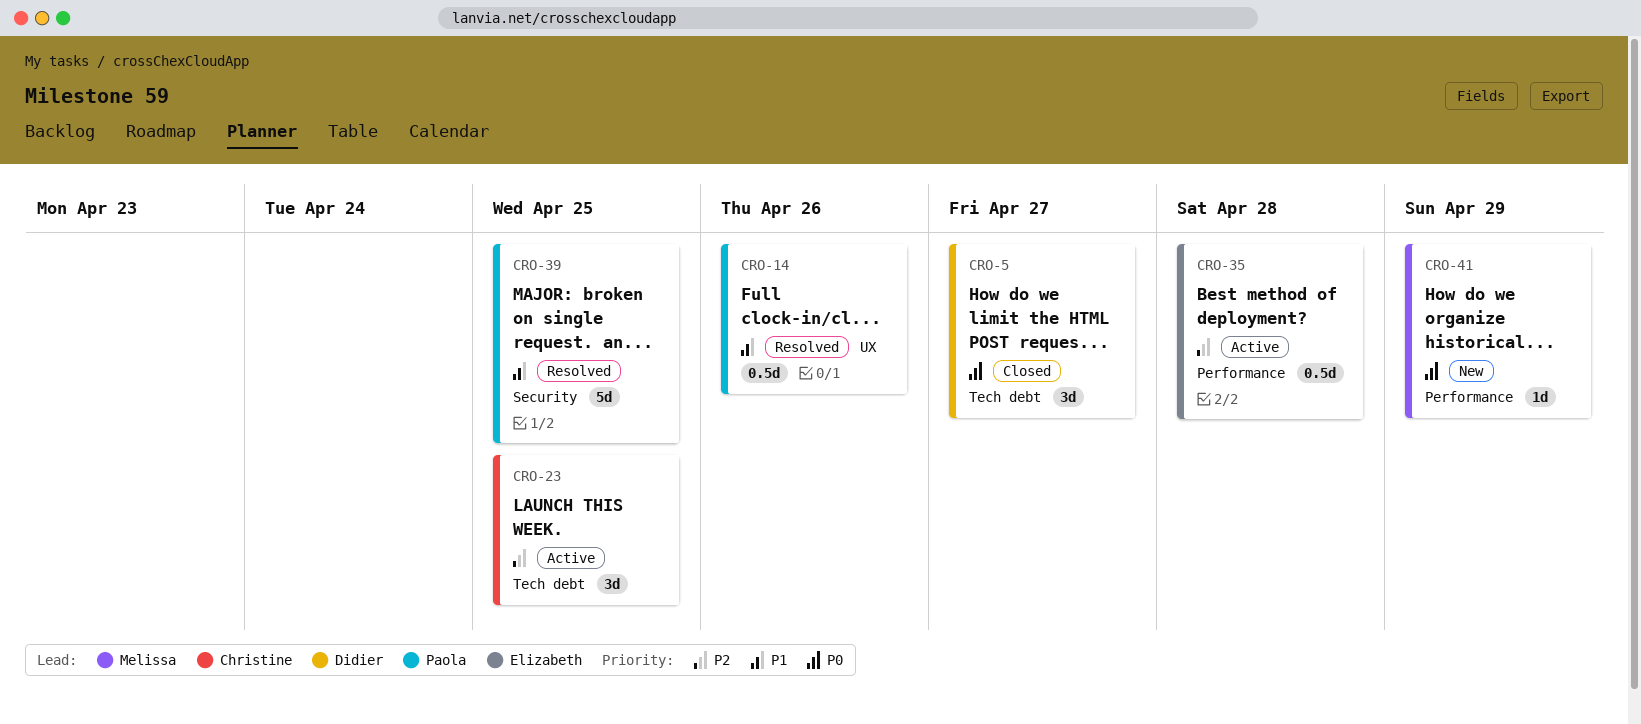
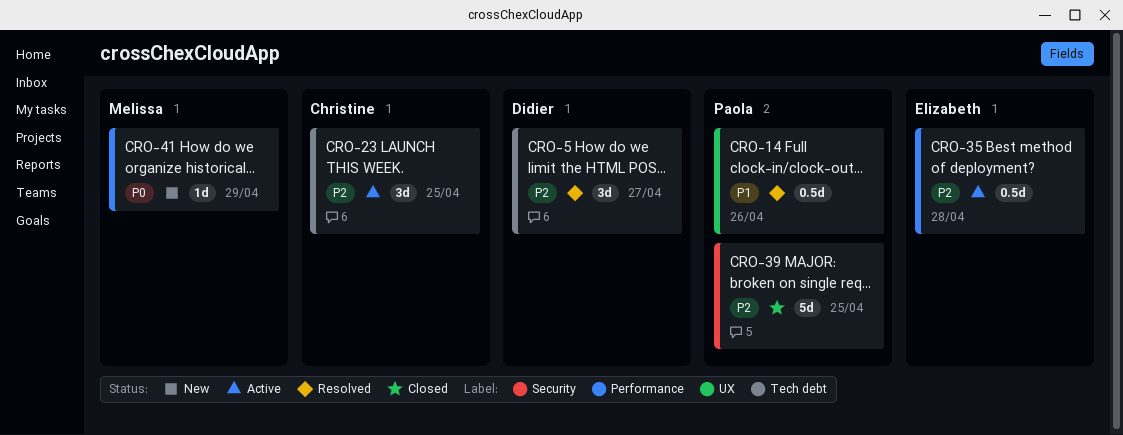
CRO-5, status: Closed -> Resolved
CRO-5, priority: P0 -> P2
CRO-39, status: Resolved -> Closed
CRO-39, priority: P1 -> P2

